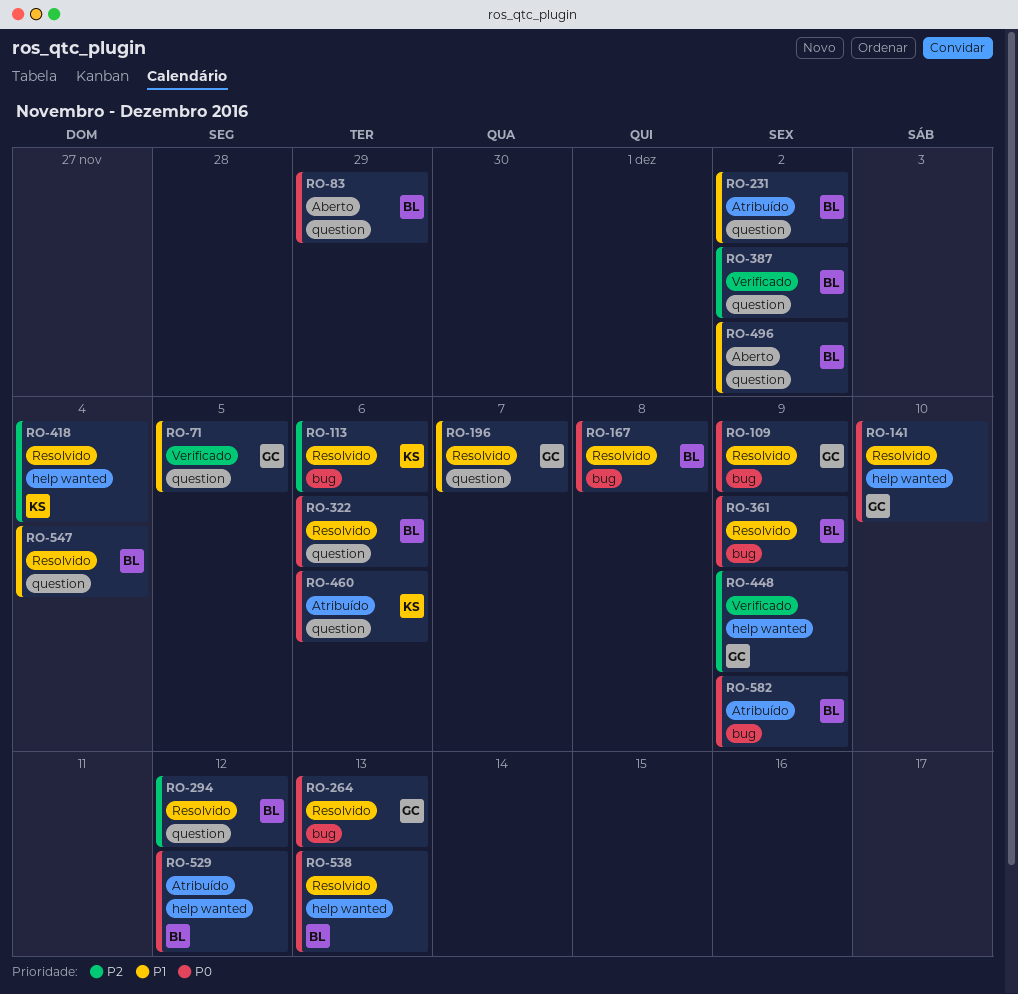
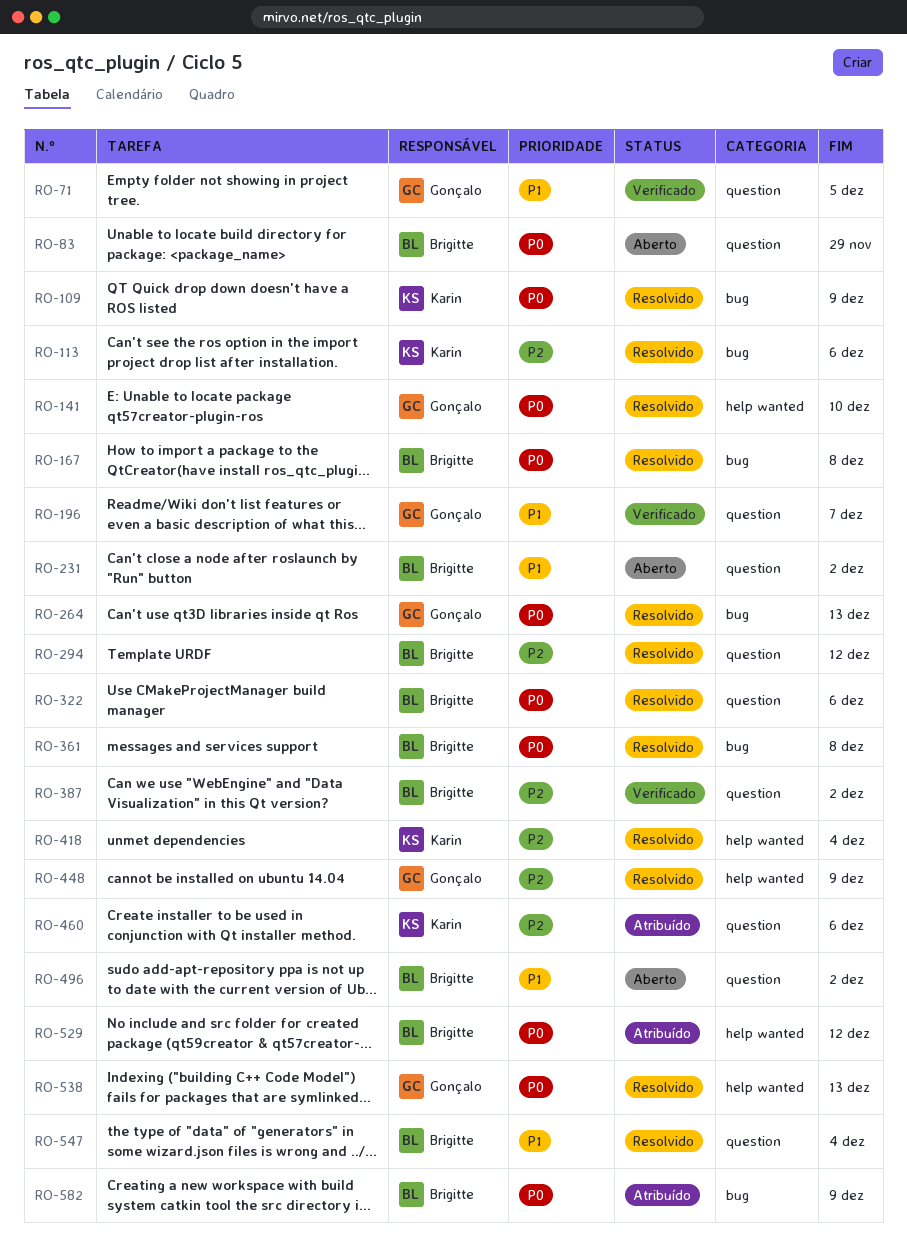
RO-109, owner: Gonçalo -> Karin
RO-196, status: Resolvido -> Verificado
RO-231, status: Atribuído -> Aberto
RO-361, due: Dec 9 -> Dec 8
RO-448, status: Verificado -> Resolvido
RO-460, priority: P0 -> P2
RO-538, owner: Brigitte -> Gonçalo

